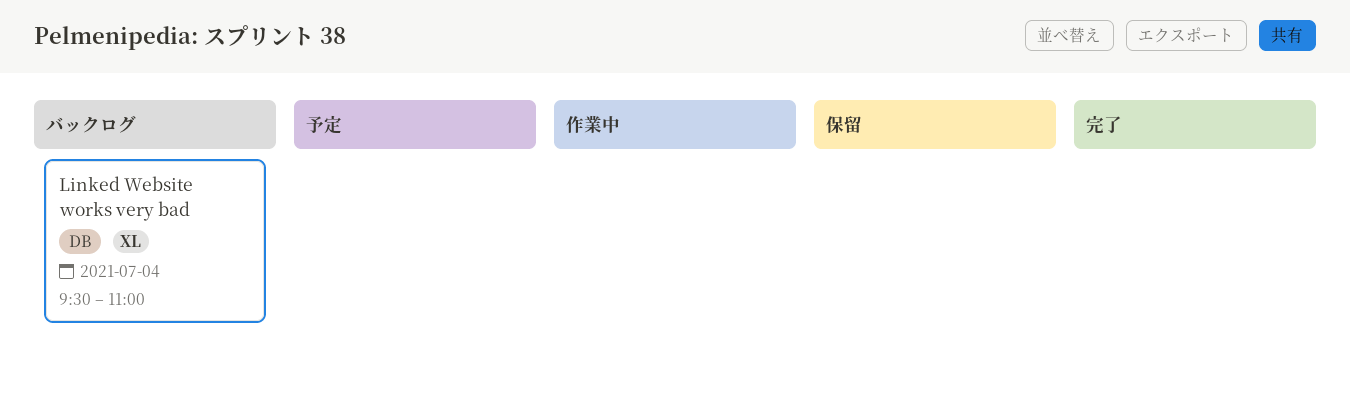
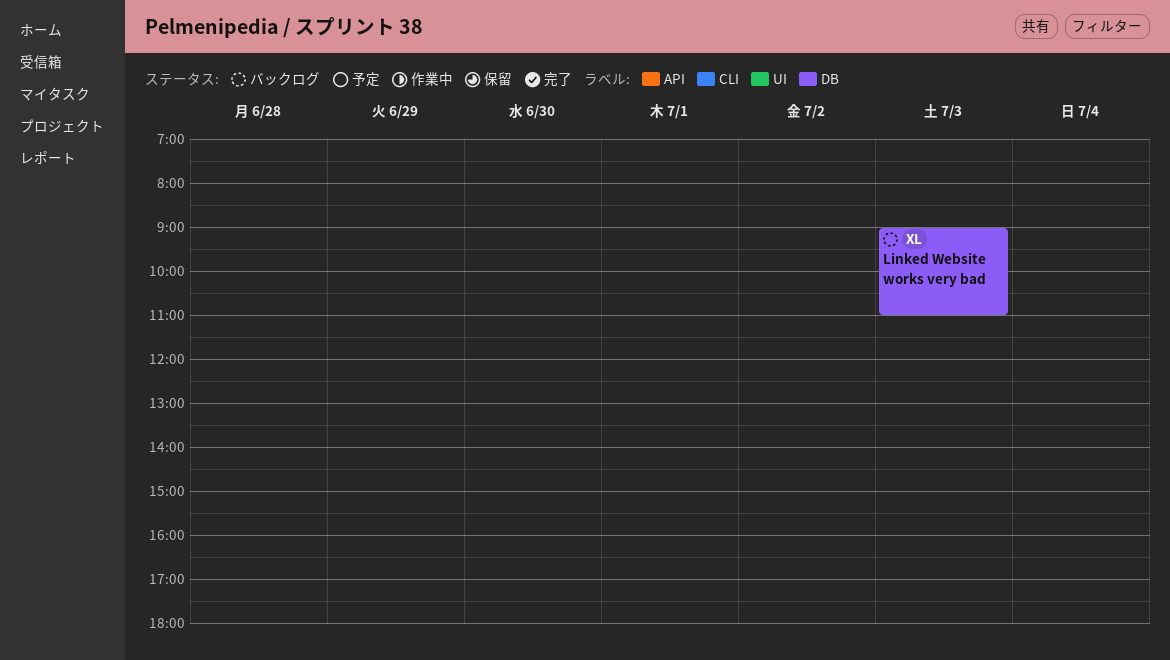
Linked Website works very bad, day: Jul 4 -> Jul 3
Linked Website works very bad, begins: 09:30 -> 09:00

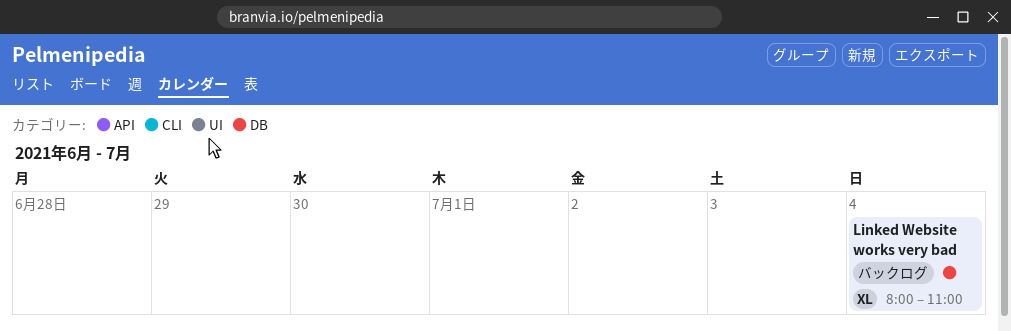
Linked Website works very bad, day: Jul 3 -> Jul 4
Linked Website works very bad, begins: 09:00 -> 08:00

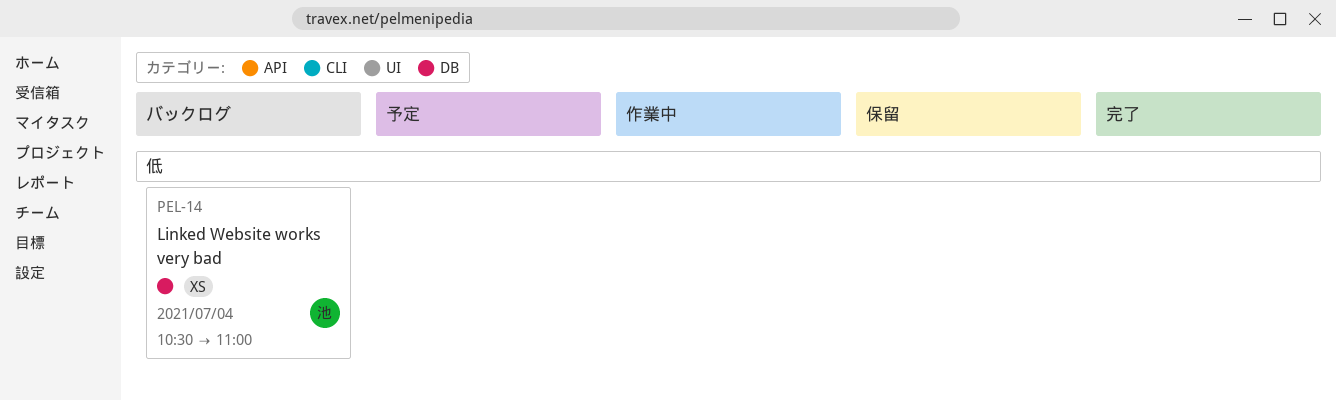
Linked Website works very bad, estimate: XL -> XS
Linked Website works very bad, begins: 08:00 -> 10:30

